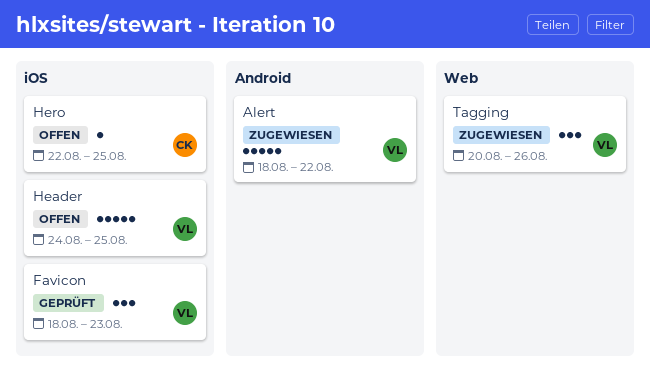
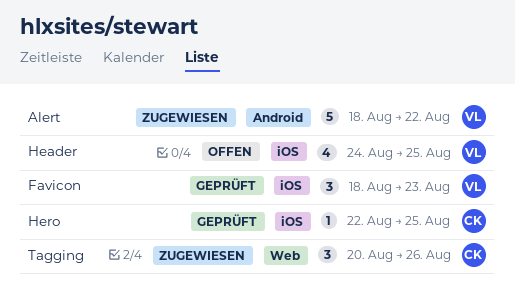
Header, estimate: 5 -> 4
Hero, status: Offen -> Geprüft
Tagging, owner: VL -> CK

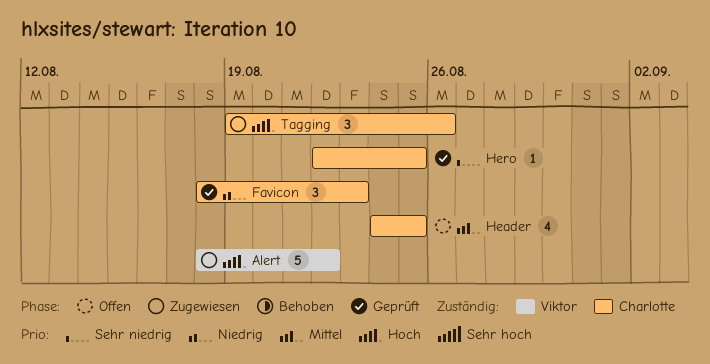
Favicon, owner: Viktor -> Charlotte
Header, owner: Viktor -> Charlotte
Tagging, start: Aug 20 -> Aug 19

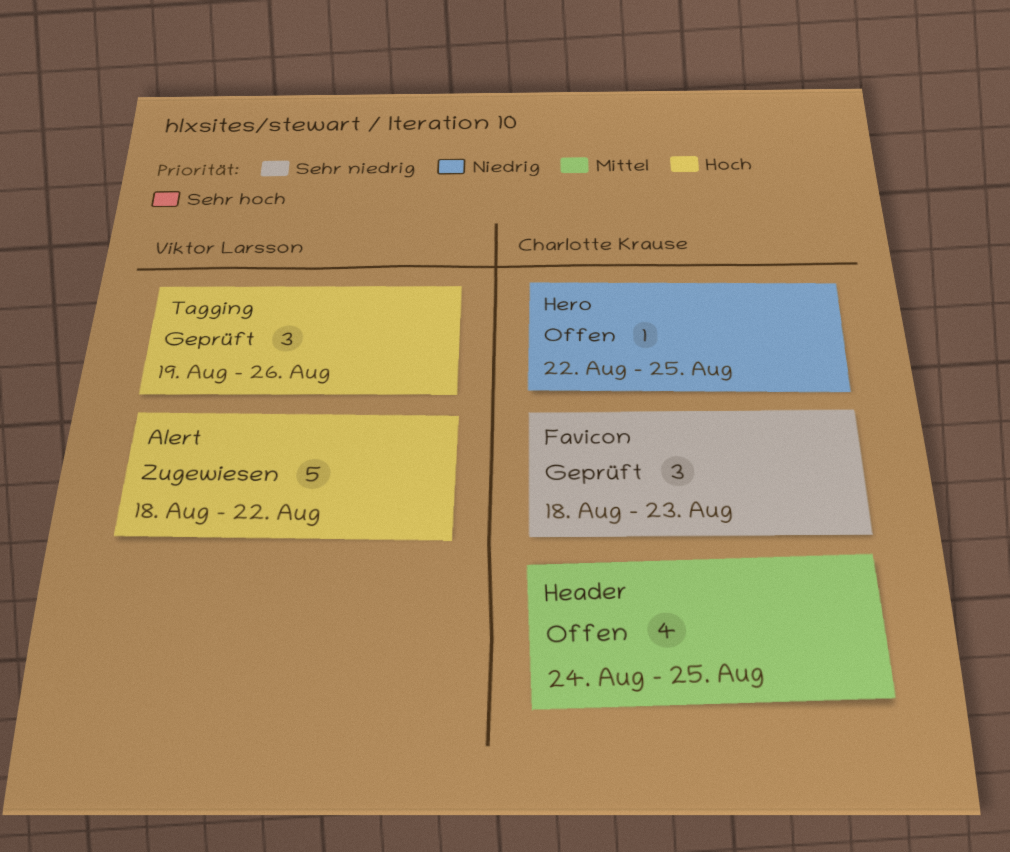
Favicon, priority: Niedrig -> Sehr niedrig
Hero, status: Geprüft -> Offen
Hero, priority: Sehr niedrig -> Niedrig
Tagging, status: Zugewiesen -> Geprüft
Tagging, owner: Charlotte Krause -> Viktor Larsson

